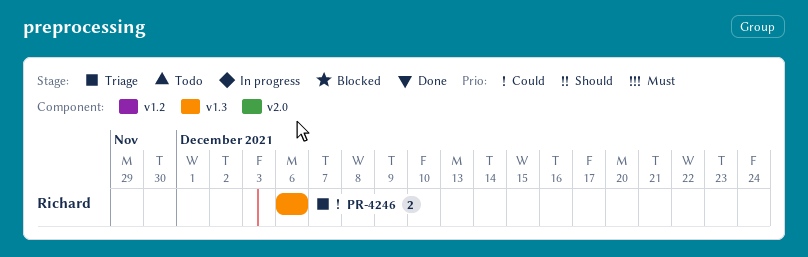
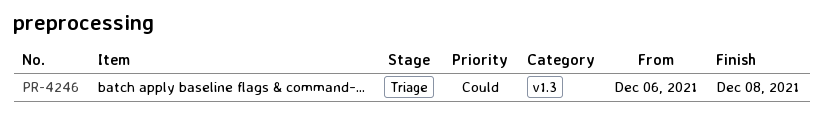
PR-4246, due: Dec 6 -> Dec 8

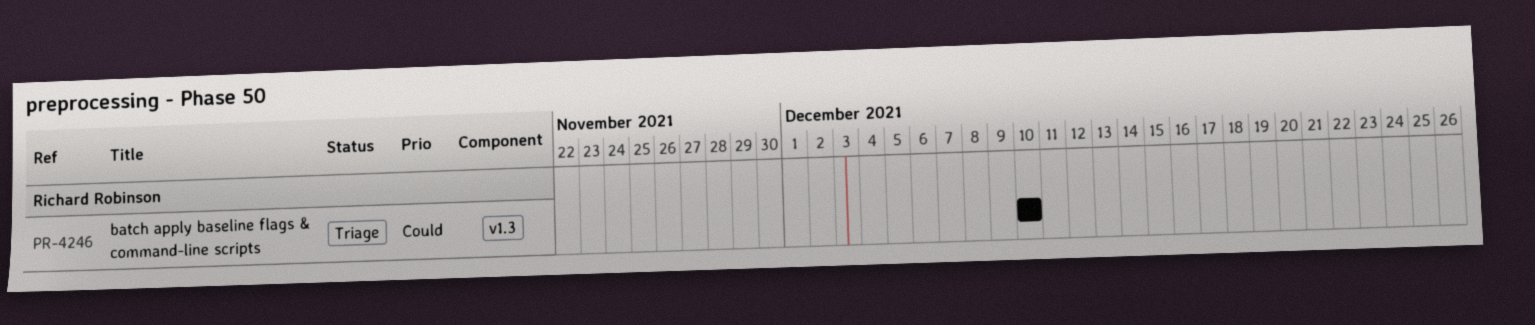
PR-4246, start: Dec 6 -> Dec 10
PR-4246, due: Dec 8 -> Dec 10

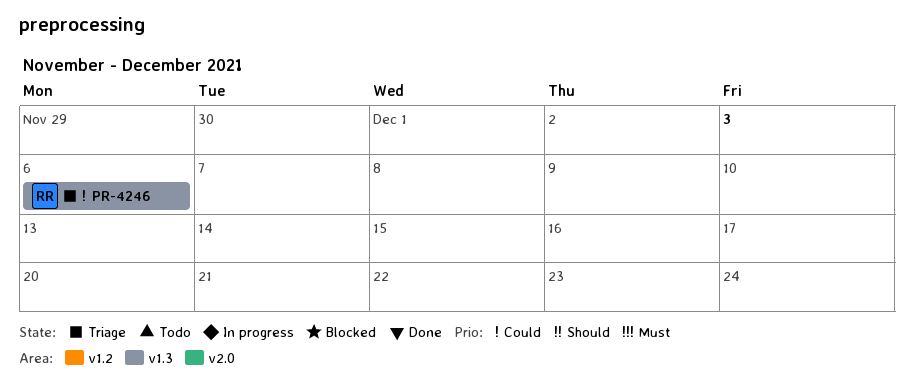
PR-4246, start: Dec 10 -> Dec 6
PR-4246, due: Dec 10 -> Dec 6

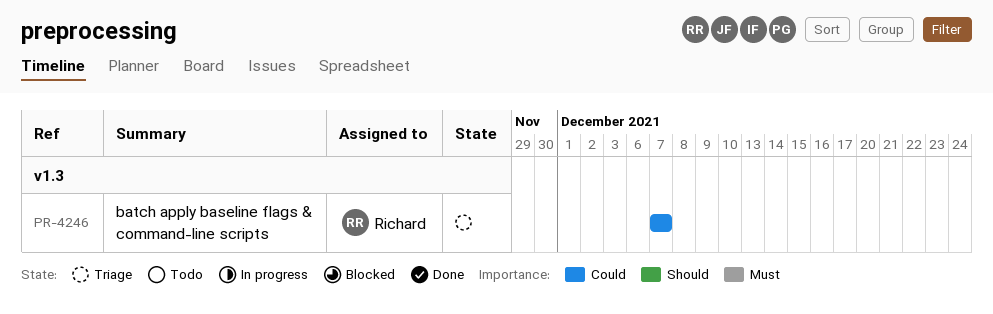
PR-4246, start: Dec 6 -> Dec 7
PR-4246, due: Dec 6 -> Dec 7

